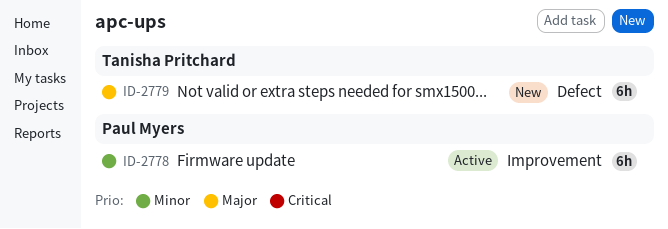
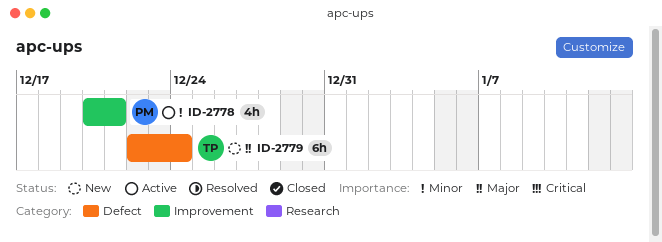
ID-2778, estimate: 6h -> 4h

